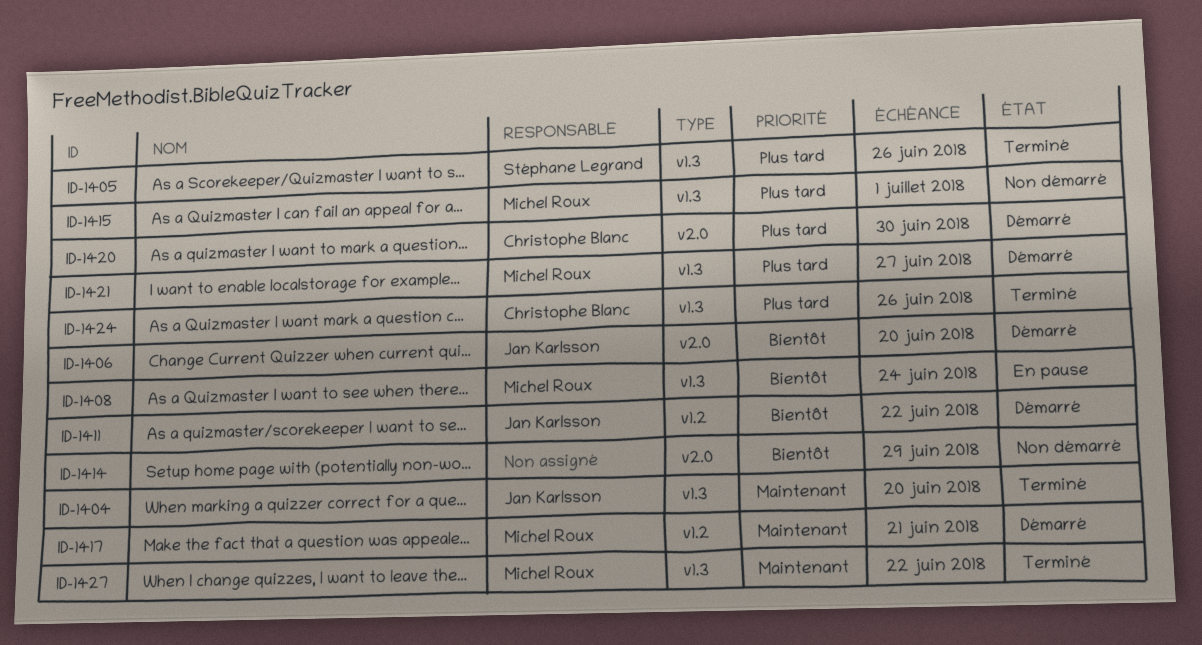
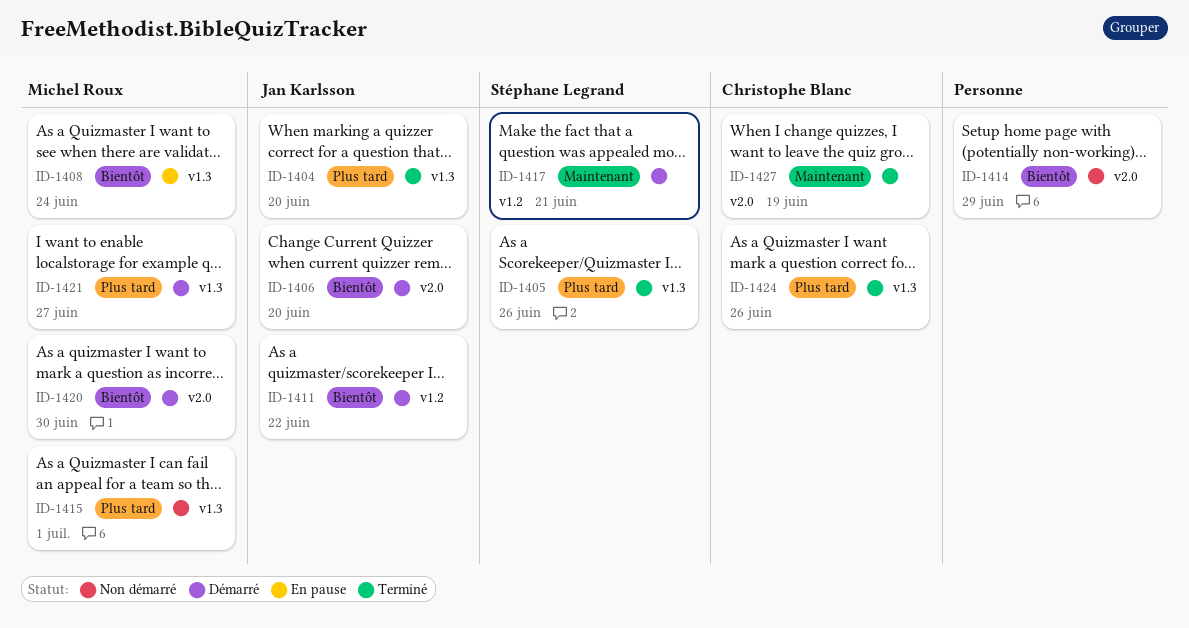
ID-1404, priority: Maintenant -> Plus tard
ID-1417, owner: Michel Roux -> Stéphane Legrand
ID-1420, owner: Christophe Blanc -> Michel Roux
ID-1420, priority: Plus tard -> Bientôt
ID-1427, owner: Michel Roux -> Christophe Blanc
ID-1427, label: v1.3 -> v2.0
ID-1427, due: Jun 22 -> Jun 19

